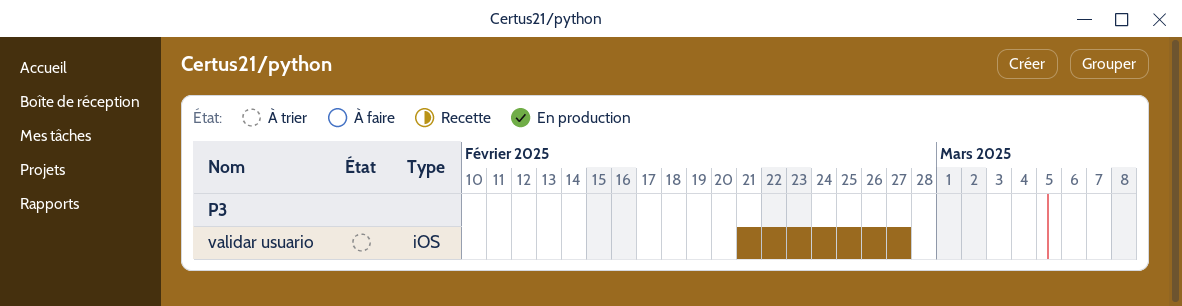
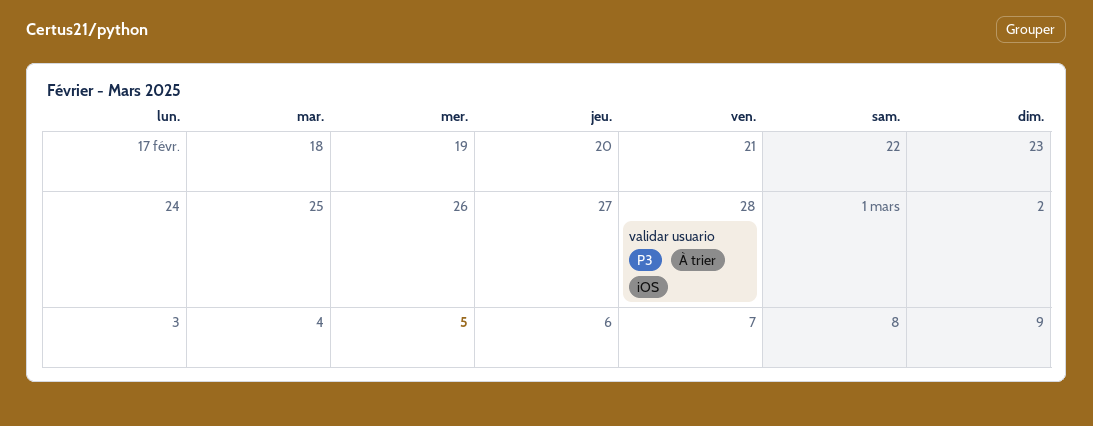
validar usuario, due: Feb 27 -> Feb 28

